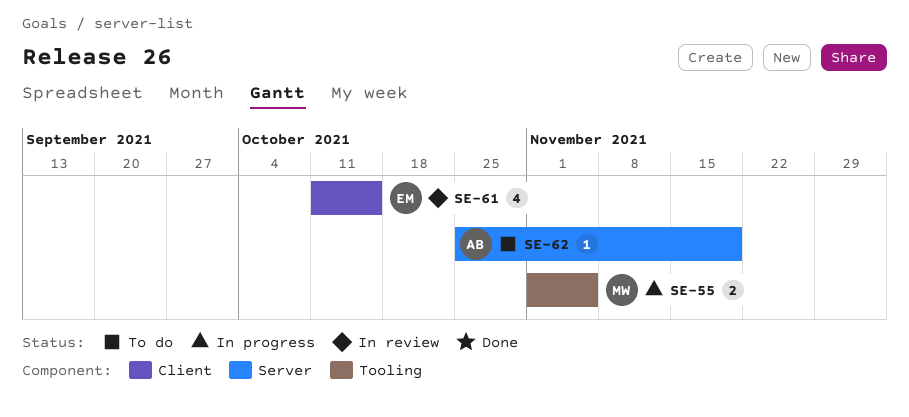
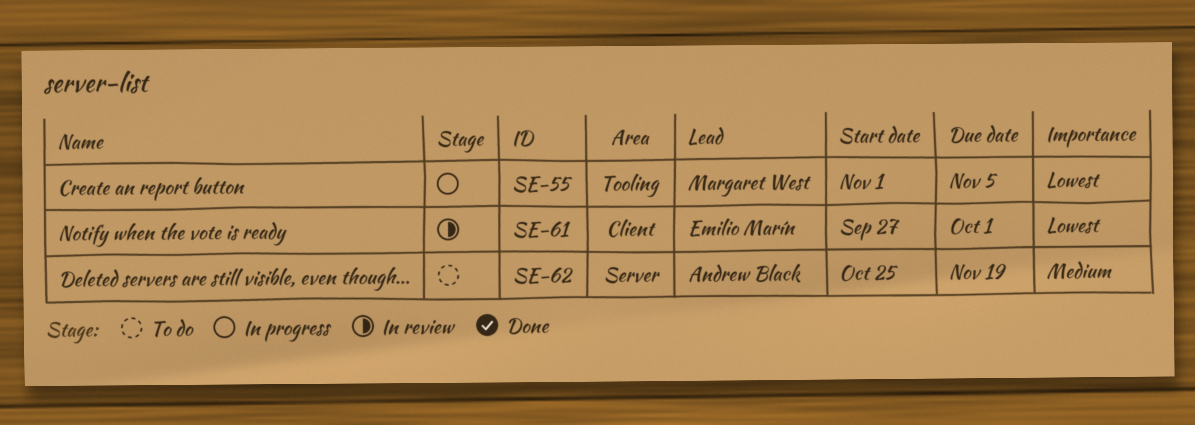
SE-61, start: Oct 11 -> Sep 27
SE-61, due: Oct 15 -> Oct 1

